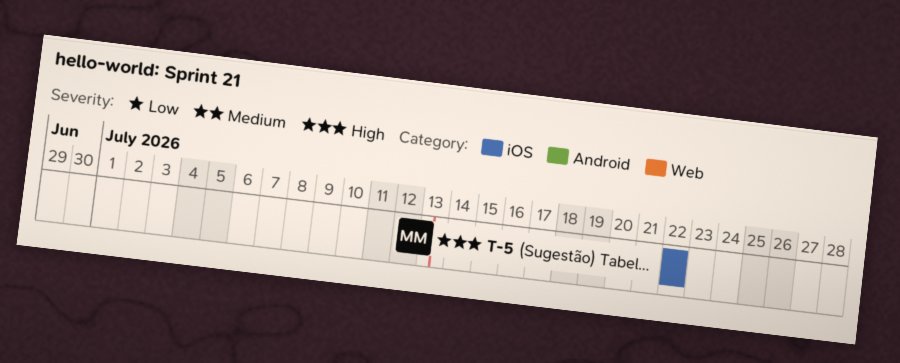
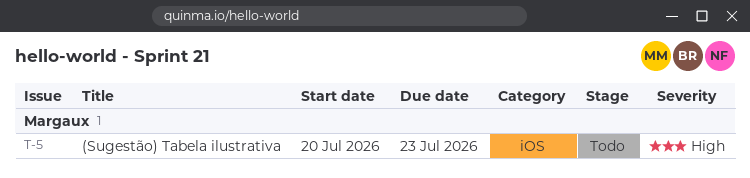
T-5, start: Jul 22 -> Jul 20
T-5, due: Jul 22 -> Jul 23

